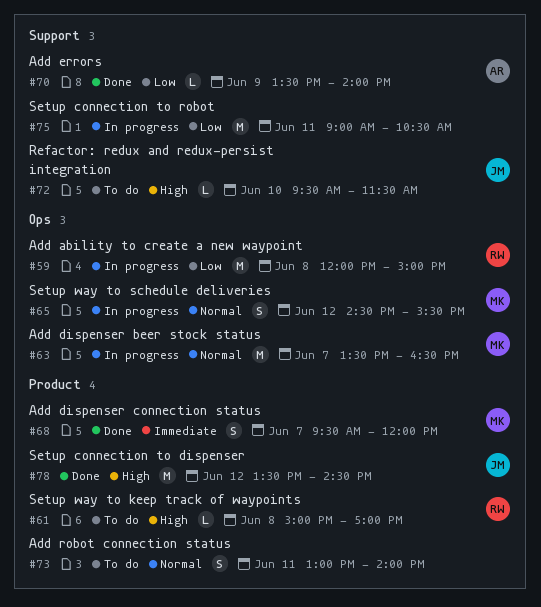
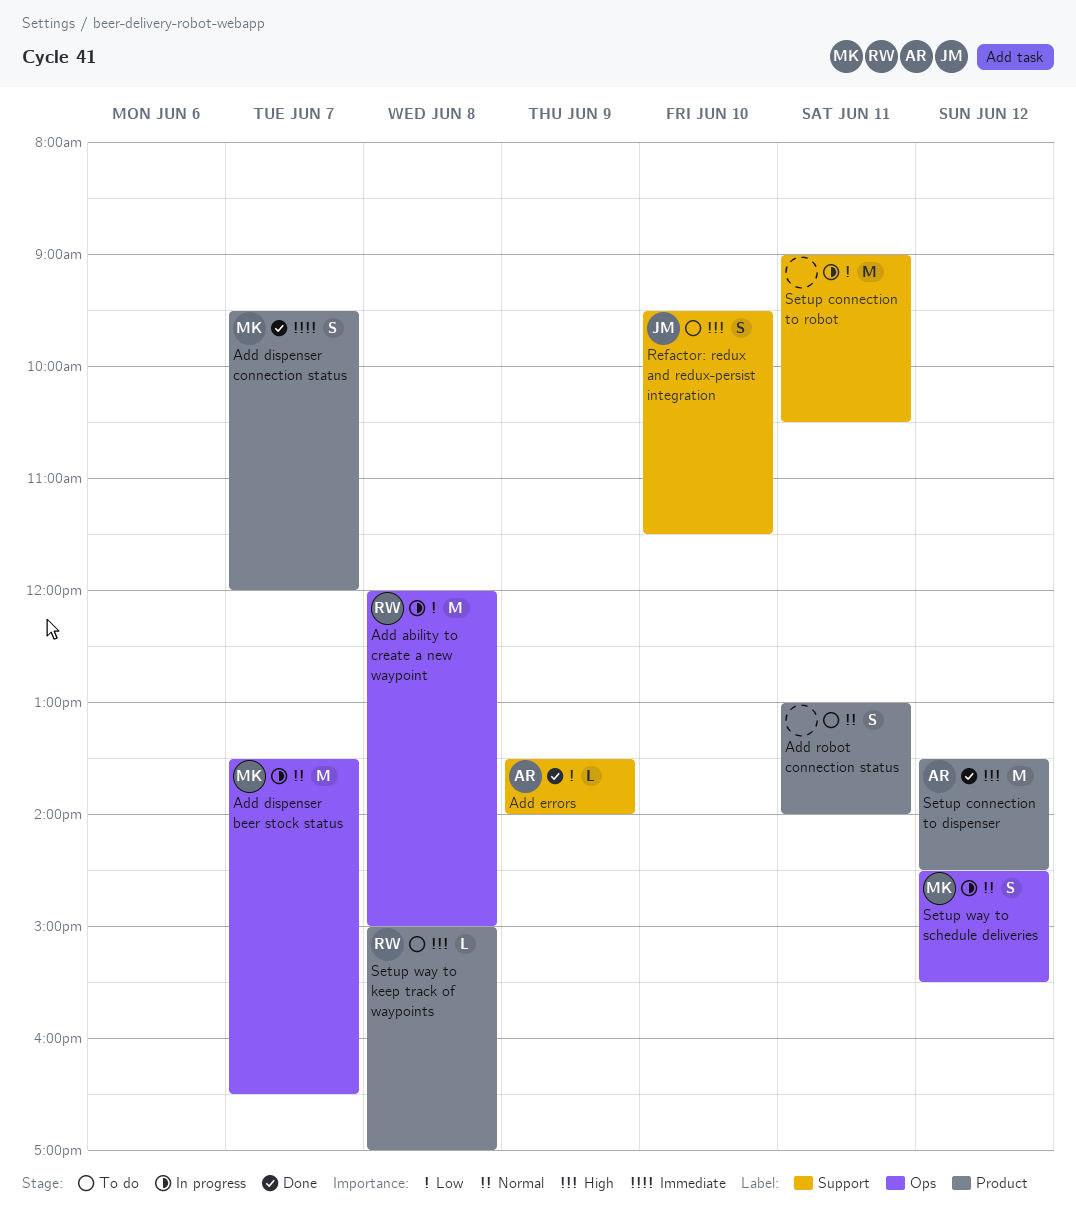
Refactor: redux and redux-persist integration, estimate: L -> S
Setup connection to dispenser, owner: JM -> AR

